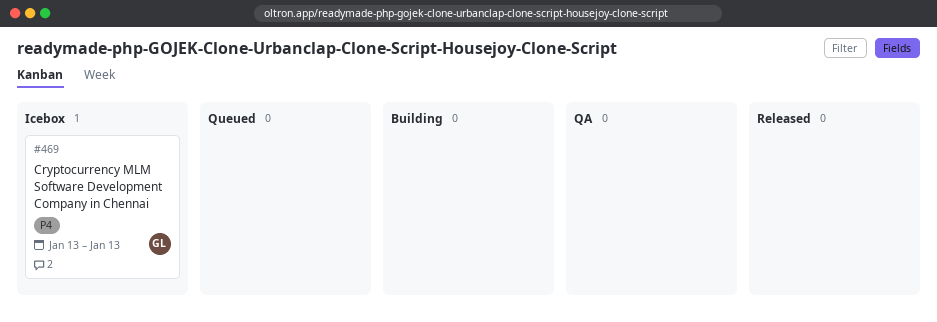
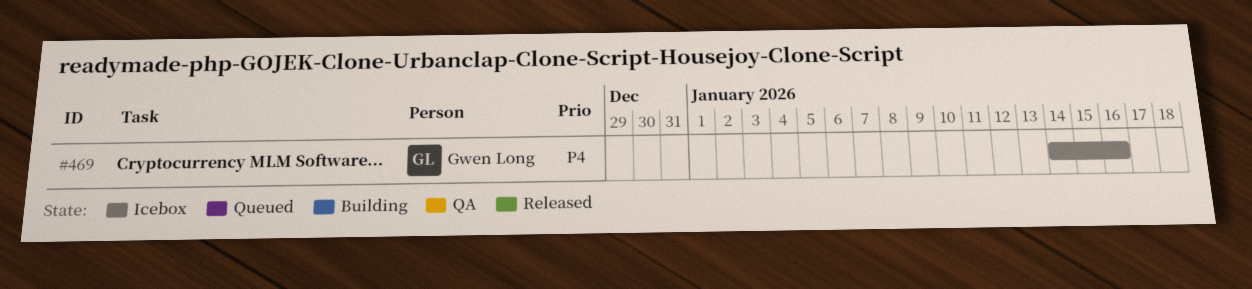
#469, start: Jan 13 -> Jan 14
#469, due: Jan 13 -> Jan 16

